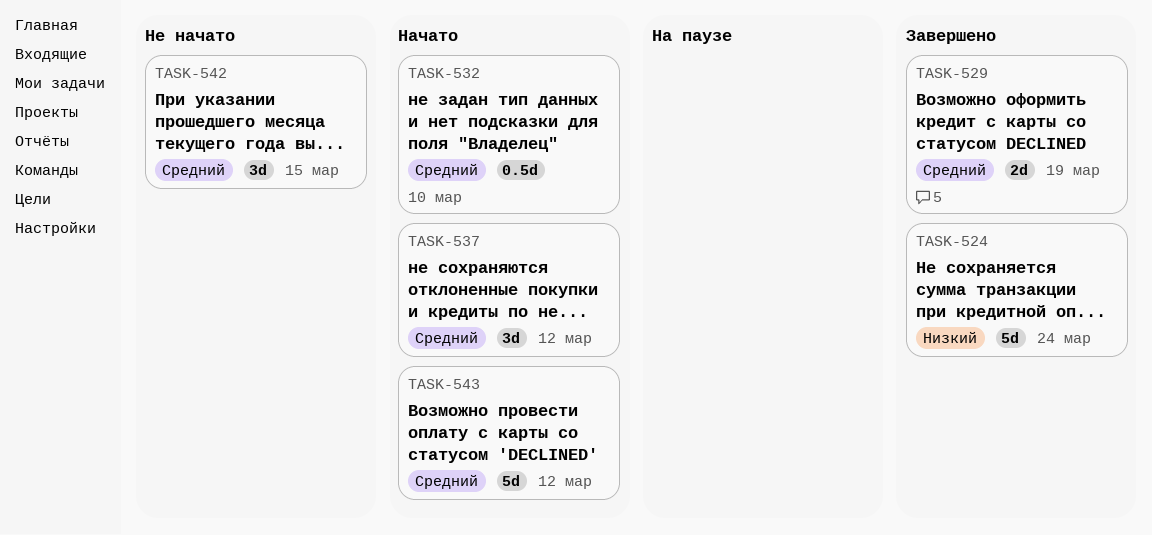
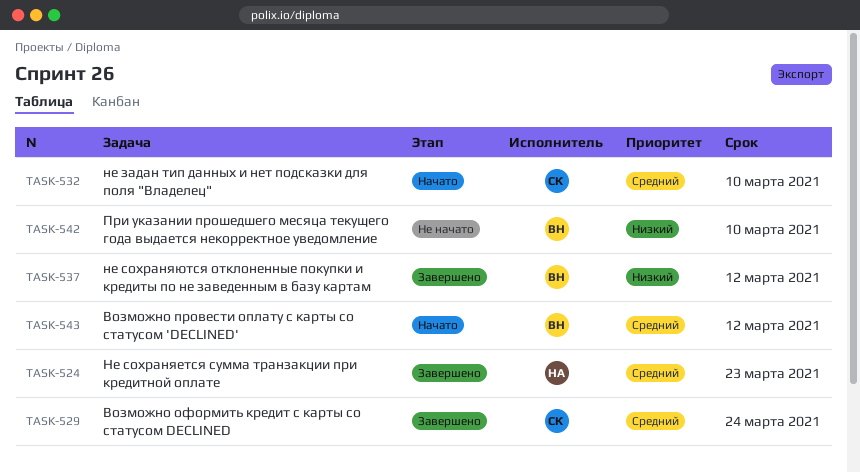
TASK-524, priority: Низкий -> Средний
TASK-524, due: Mar 24 -> Mar 23
TASK-529, due: Mar 19 -> Mar 24
TASK-537, status: Начато -> Завершено
TASK-537, priority: Средний -> Низкий
TASK-542, priority: Средний -> Низкий
TASK-542, due: Mar 15 -> Mar 10

